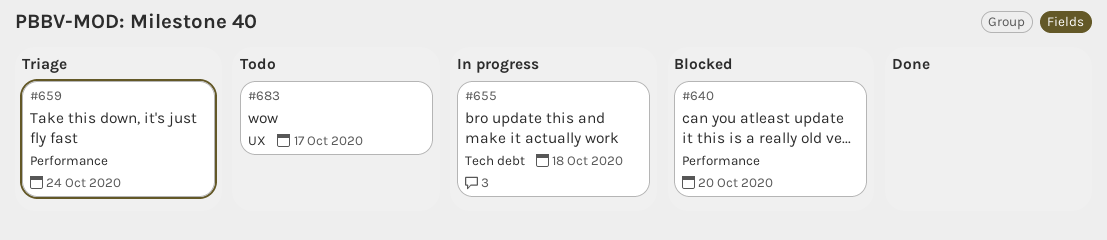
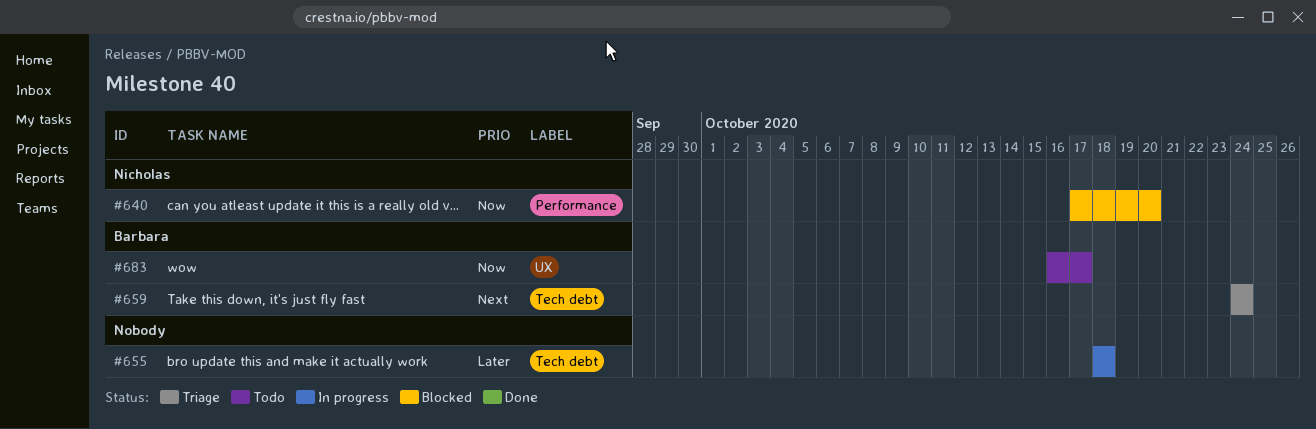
#659, label: Performance -> Tech debt

